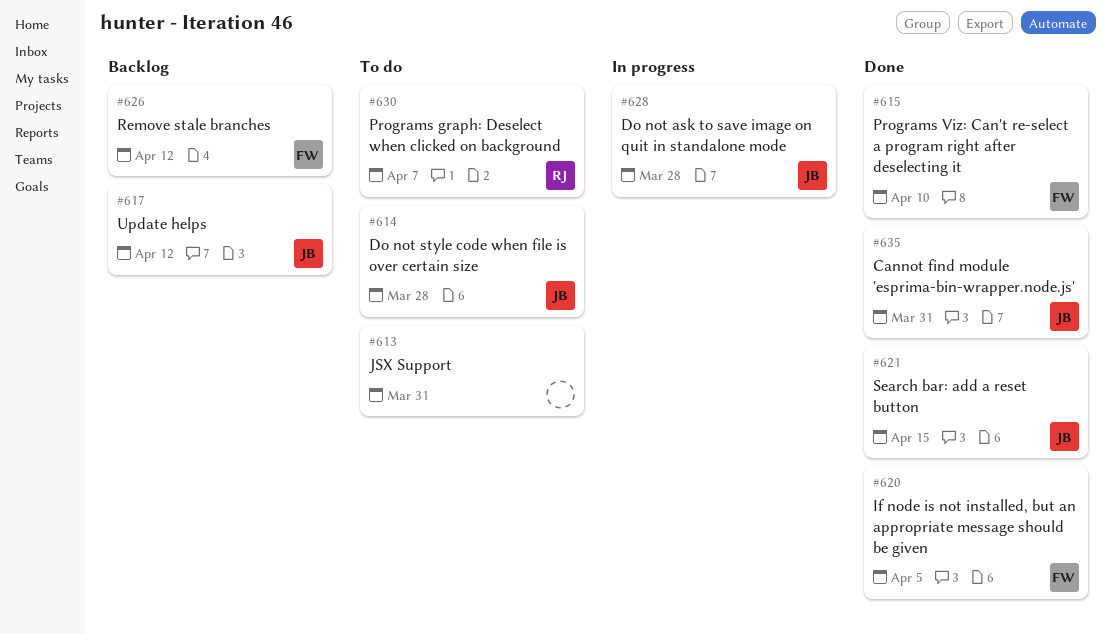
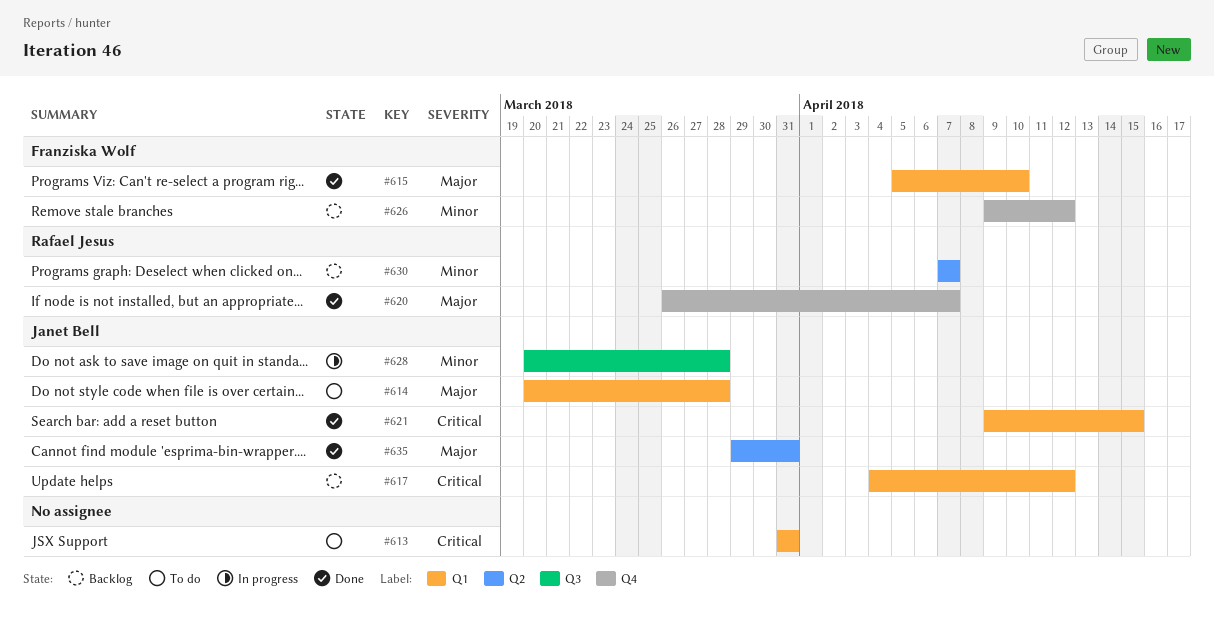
#620, owner: Franziska Wolf -> Rafael Jesus
#620, due: Apr 5 -> Apr 7
#630, status: To do -> Backlog

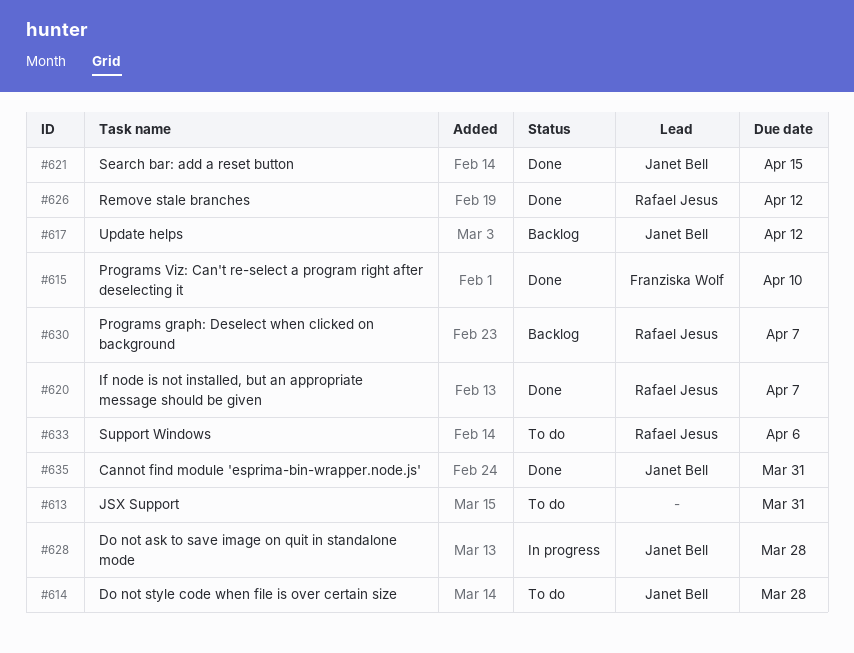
#626, status: Backlog -> Done
#626, owner: Franziska Wolf -> Rafael Jesus
#633: none -> present

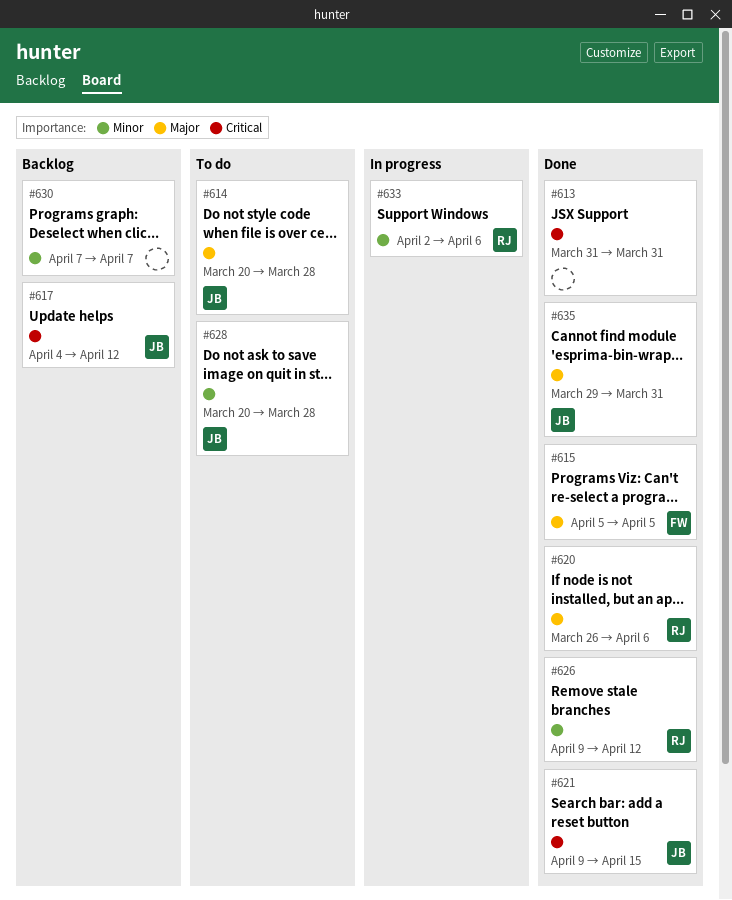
#613, status: To do -> Done
#615, due: Apr 10 -> Apr 5
#620, due: Apr 7 -> Apr 6
#628, status: In progress -> To do
#630, owner: Rafael Jesus -> none
#633, status: To do -> In progress

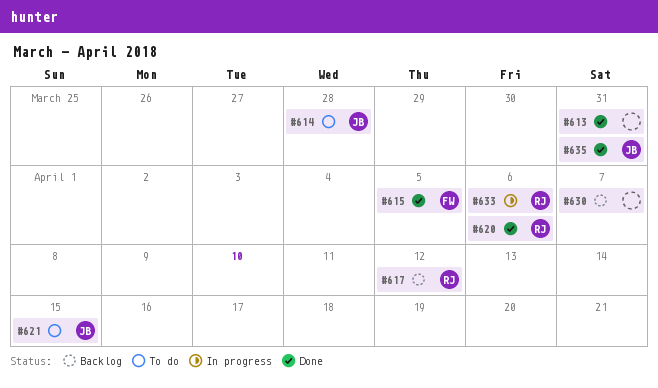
#617, owner: JB -> RJ
#621, status: Done -> To do
#626: present -> none
#628: present -> none

